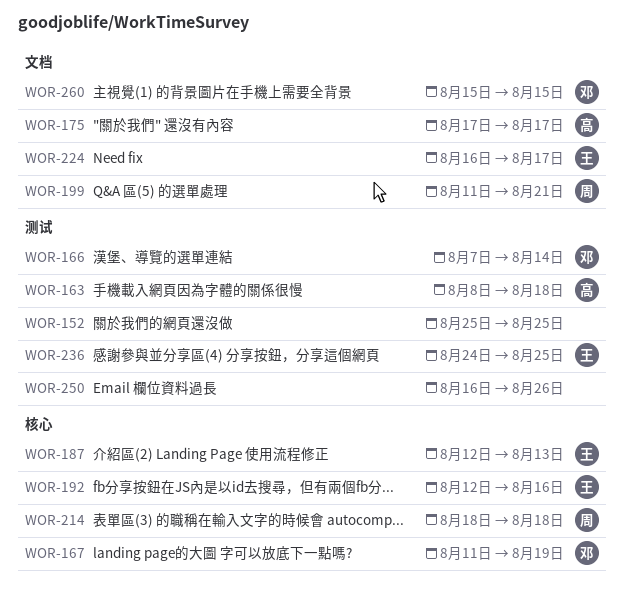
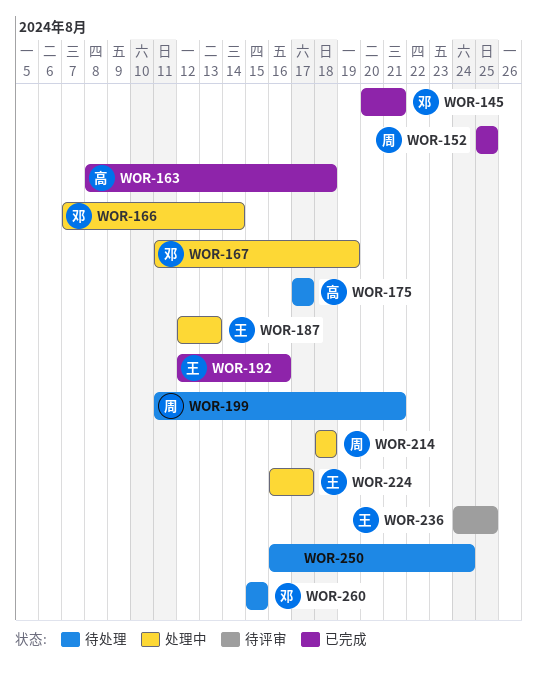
WOR-145: none -> present
WOR-152, owner: none -> 周
WOR-250, due: Aug 26 -> Aug 24

